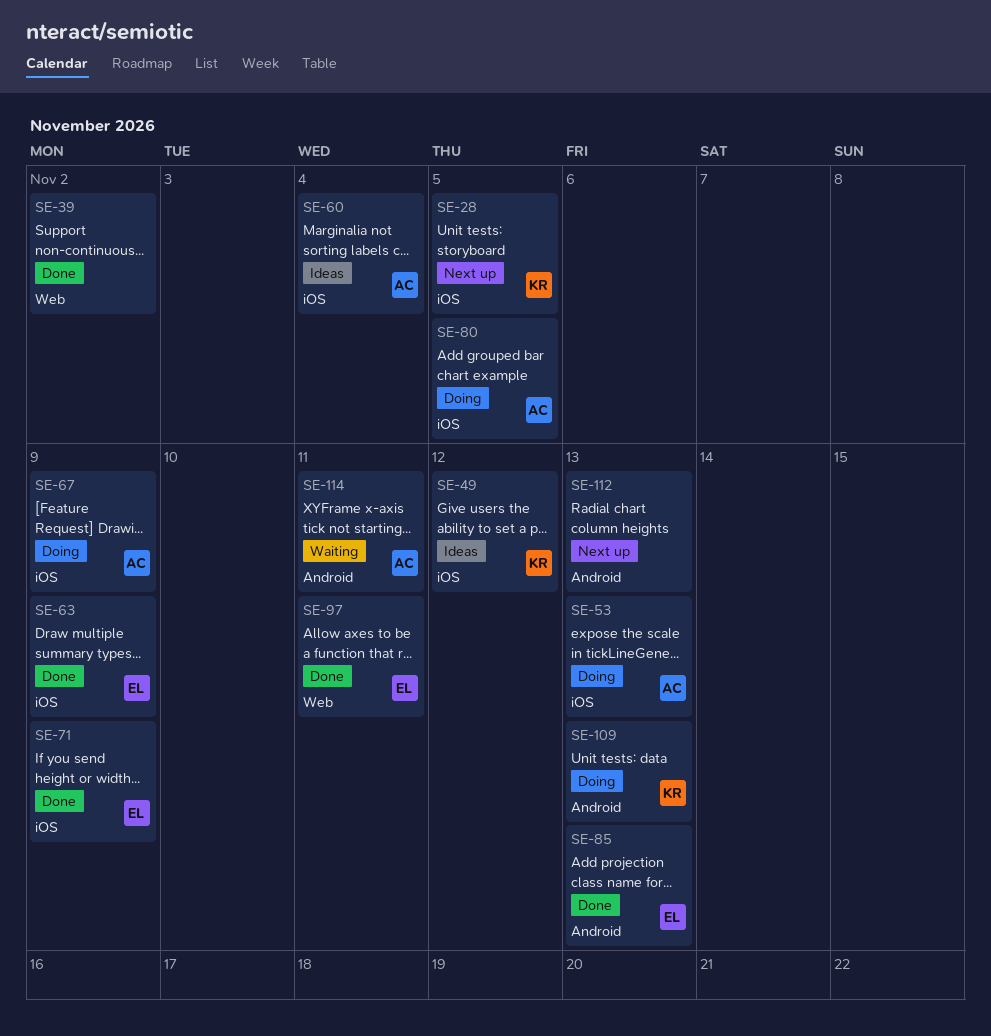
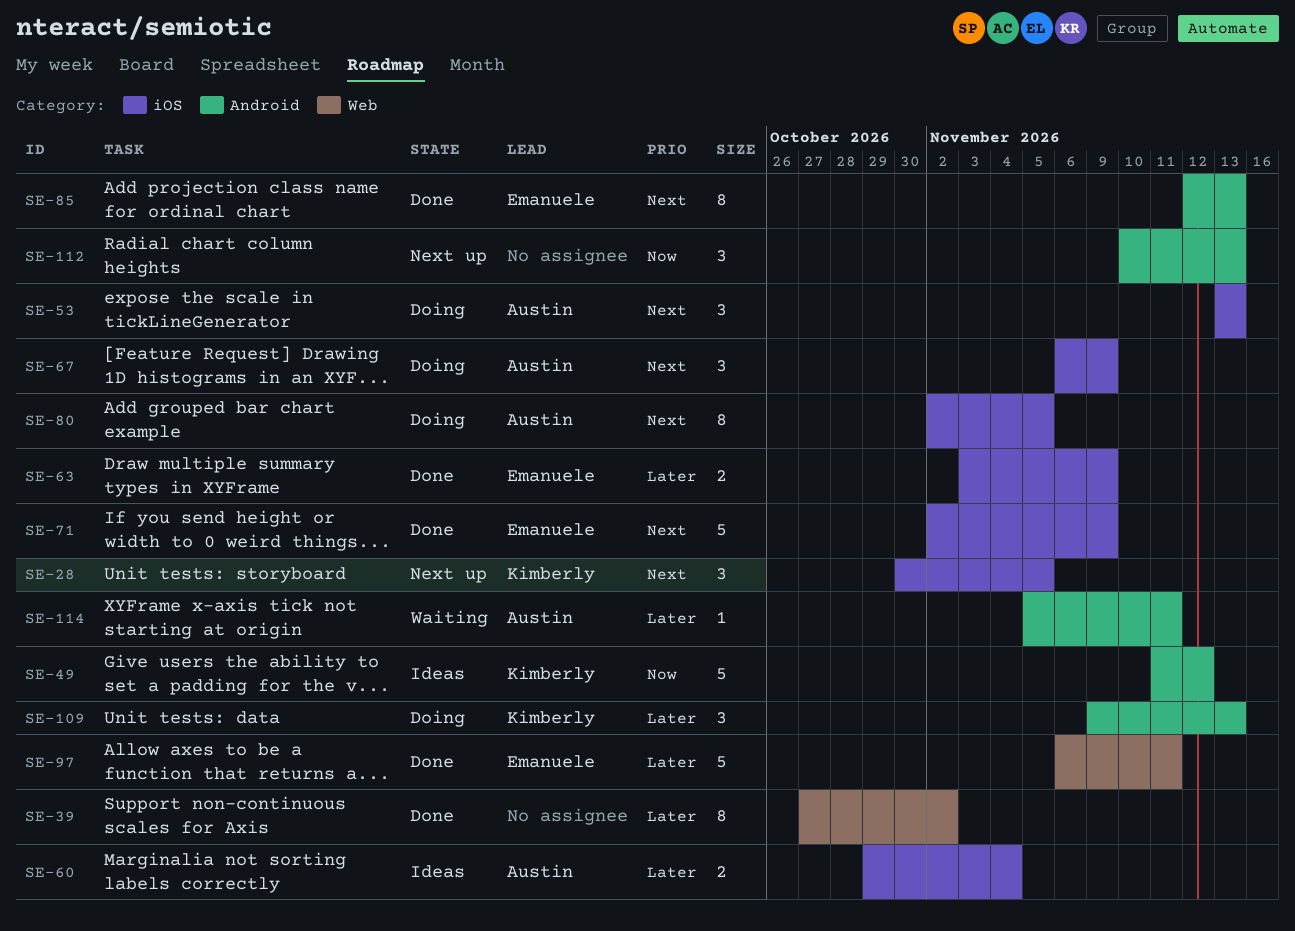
SE-49, label: iOS -> Android

